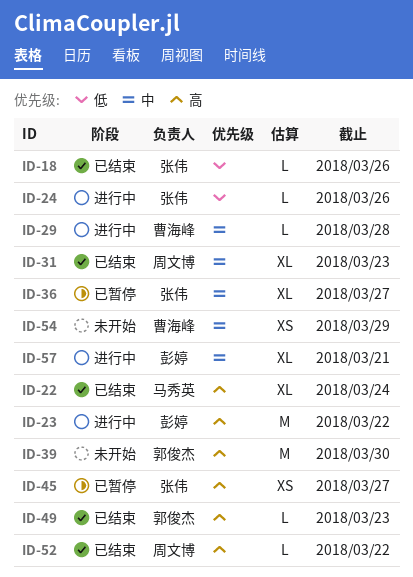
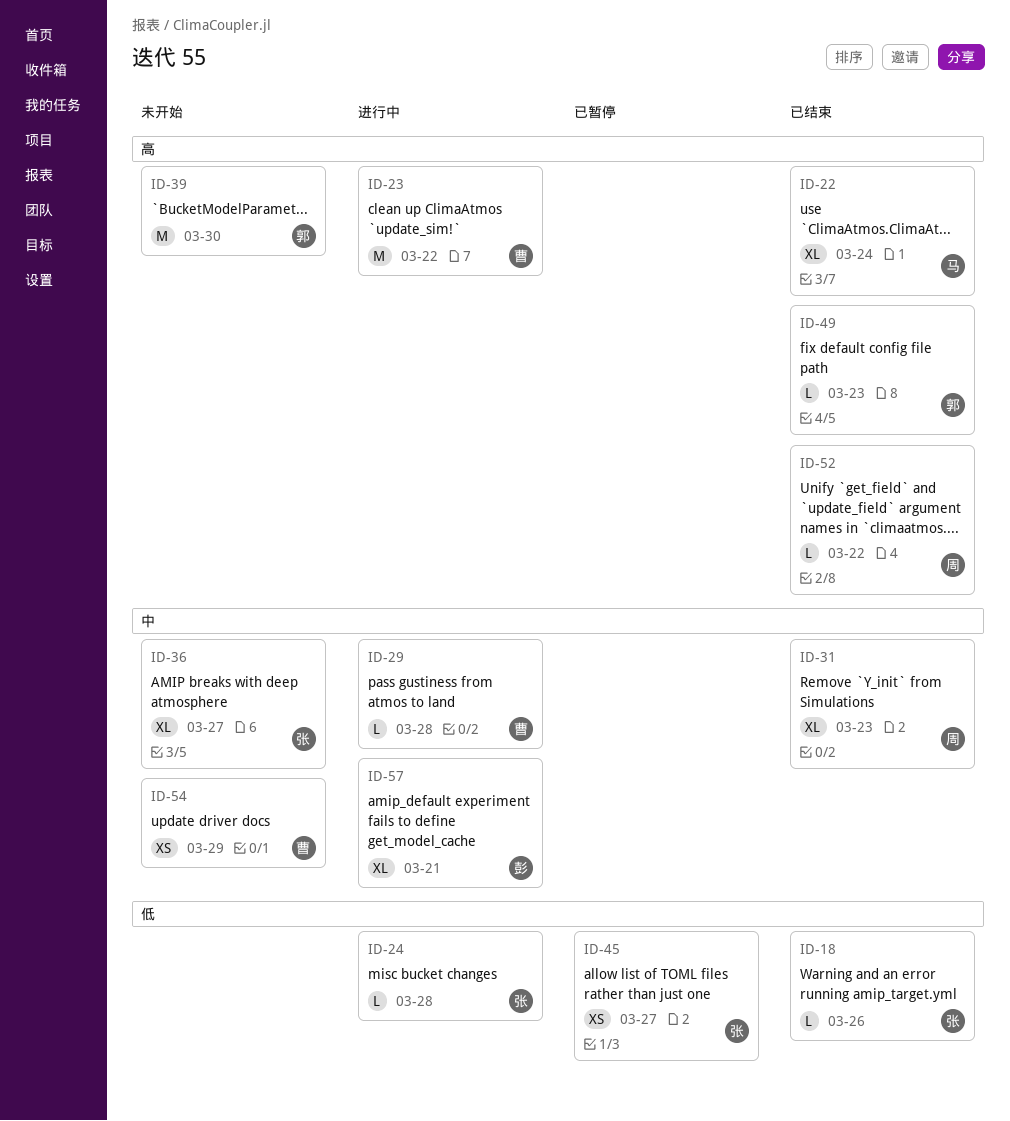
ID-23, owner: 彭婷 -> 曹海峰
ID-24, due: Mar 26 -> Mar 28
ID-36, status: 已暂停 -> 未开始
ID-45, priority: 高 -> 低

